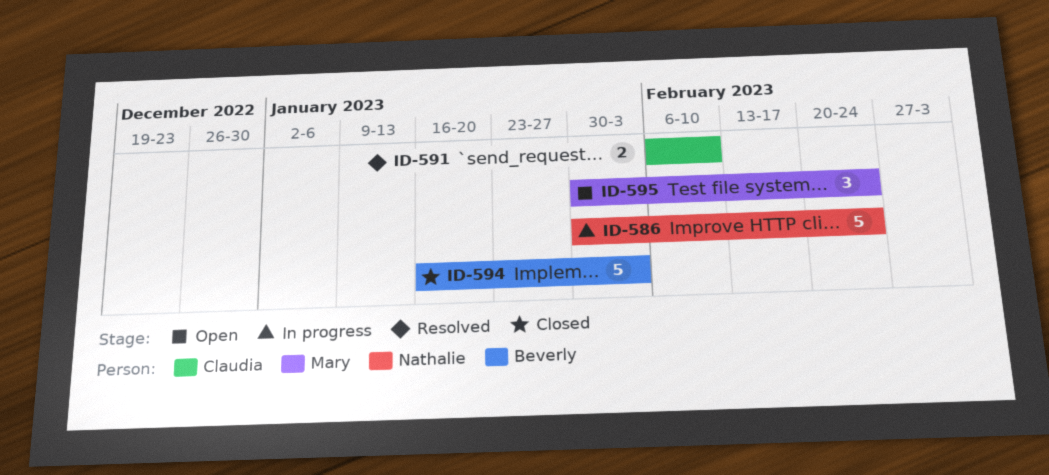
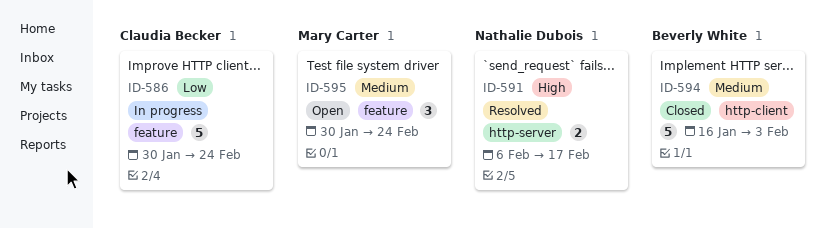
ID-586, owner: Nathalie Dubois -> Claudia Becker
ID-591, owner: Claudia Becker -> Nathalie Dubois
ID-591, due: Feb 10 -> Feb 17

